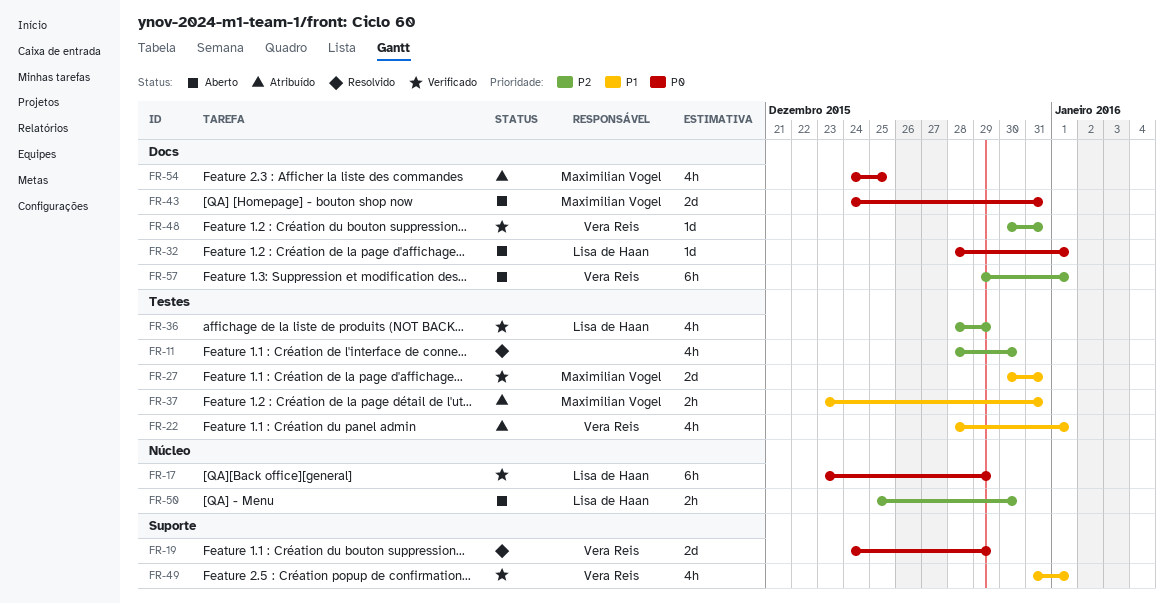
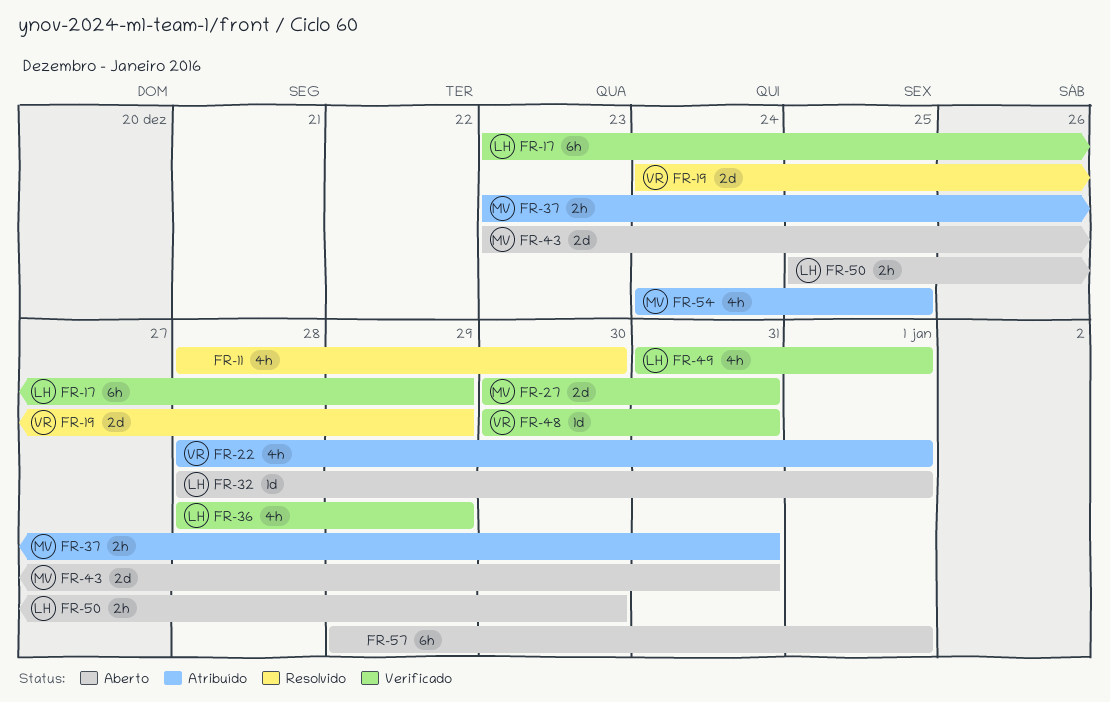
FR-43, start: Dec 24 -> Dec 23
FR-49, owner: Vera Reis -> Lisa de Haan
FR-57, owner: Vera Reis -> none

